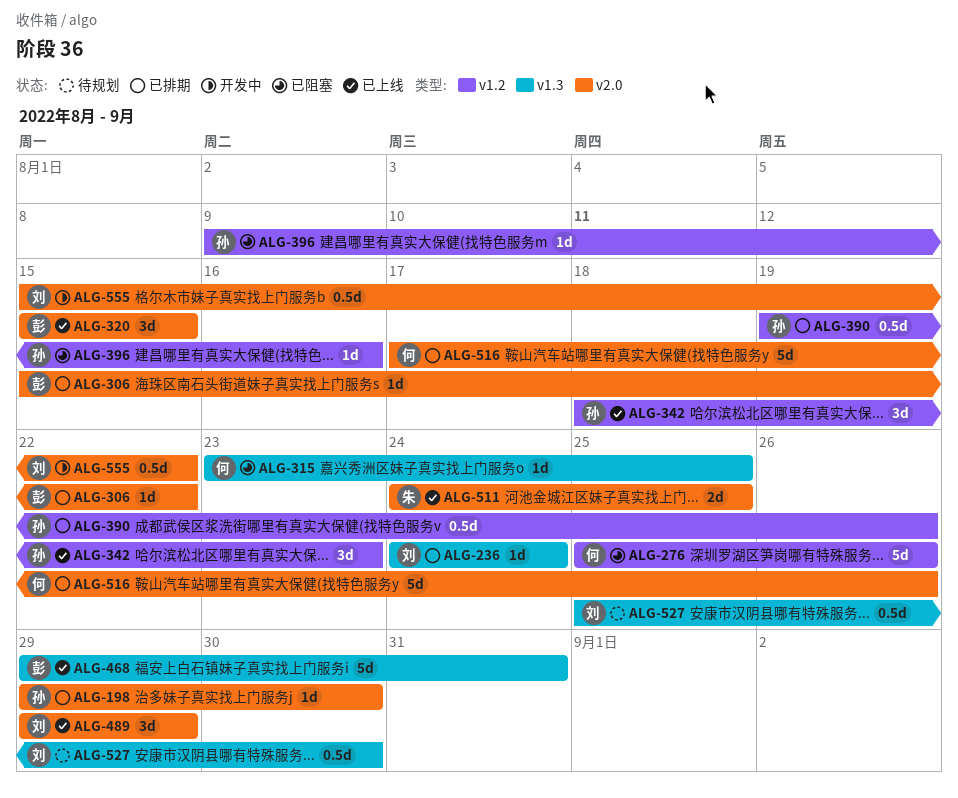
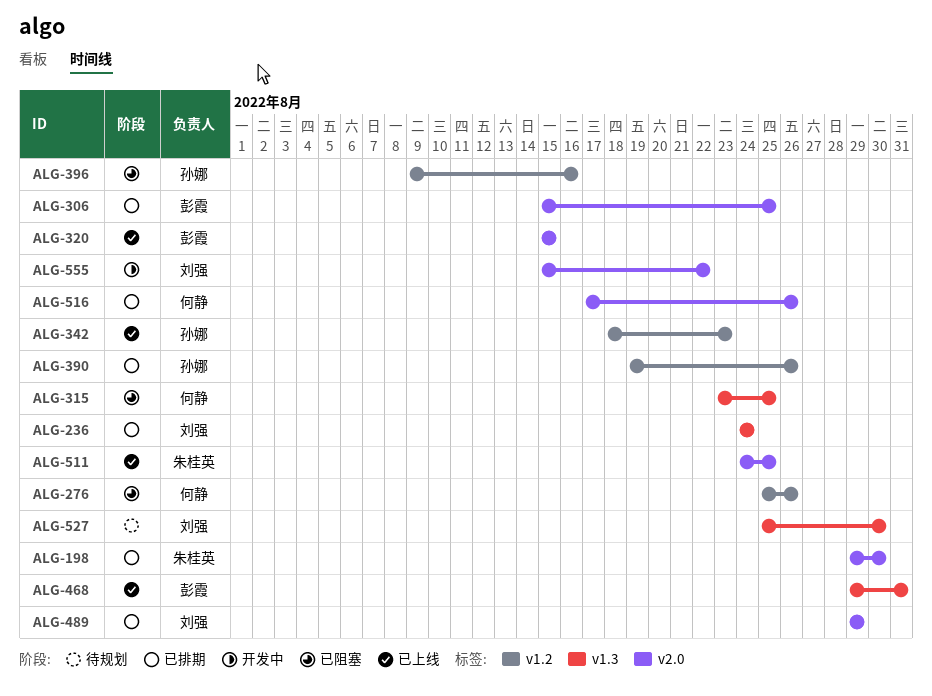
ALG-198, owner: 孙娜 -> 朱桂英
ALG-306, due: Aug 22 -> Aug 25
ALG-489, status: 已上线 -> 已排期

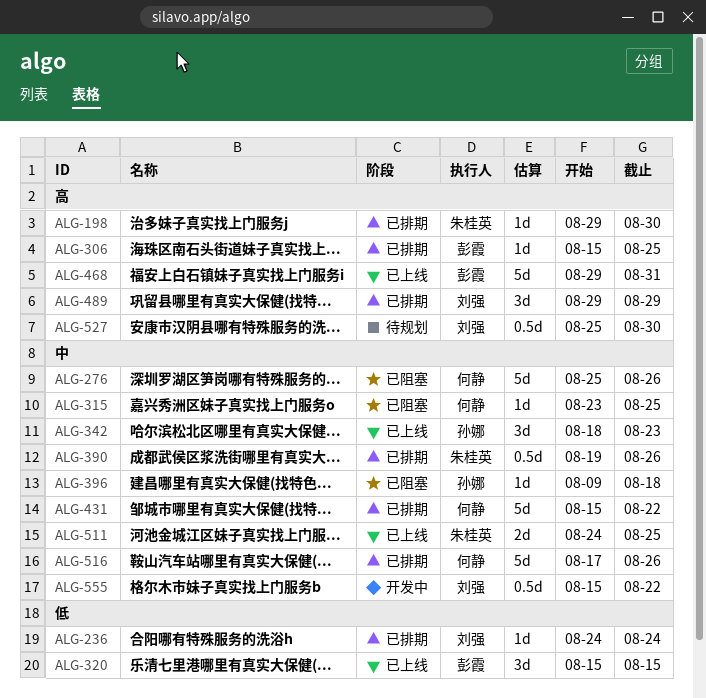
ALG-390, owner: 孙娜 -> 朱桂英
ALG-396, due: Aug 16 -> Aug 18
ALG-431: none -> present

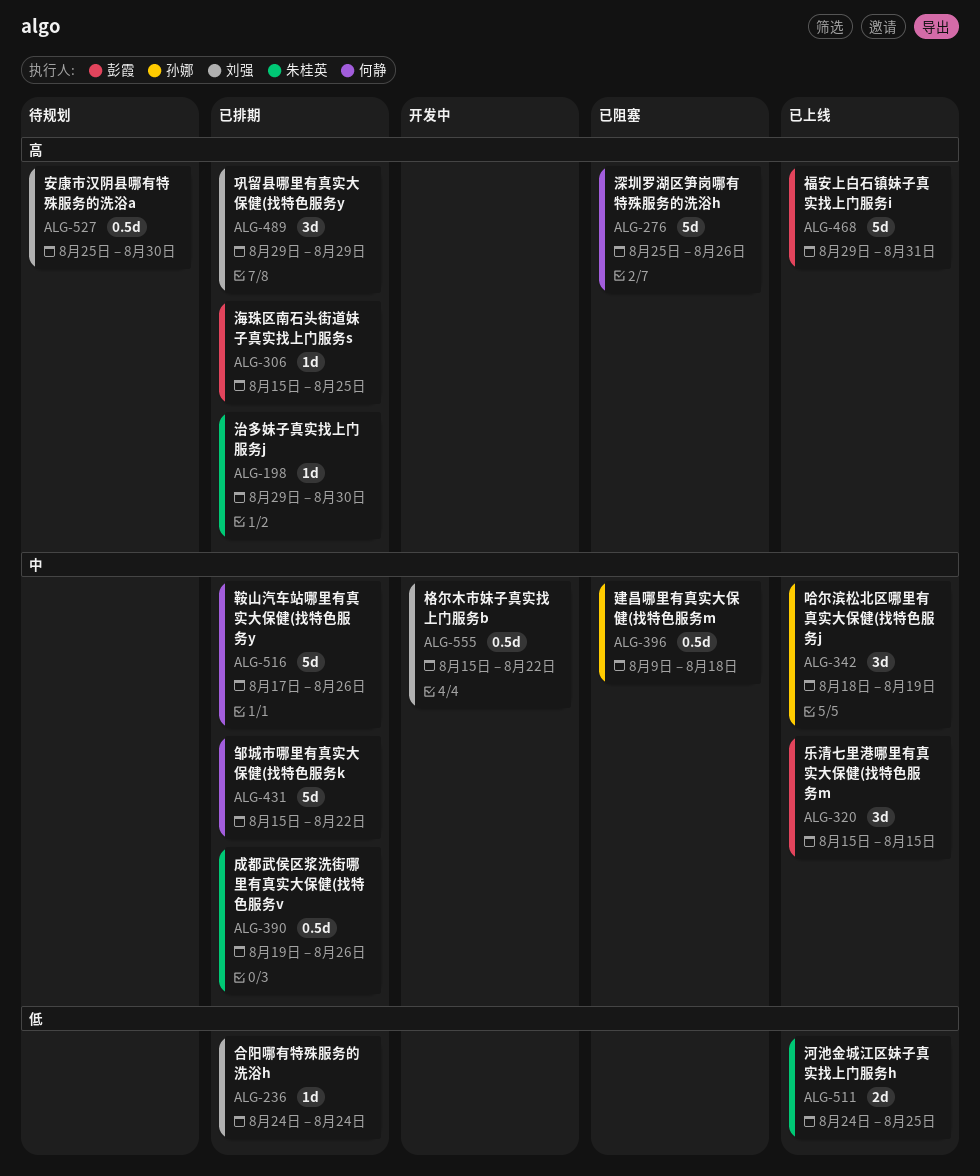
ALG-276, priority: 中 -> 高
ALG-315: present -> none
ALG-320, priority: 低 -> 中
ALG-342, due: Aug 23 -> Aug 19
ALG-396, estimate: 1d -> 0.5d
ALG-511, priority: 中 -> 低

